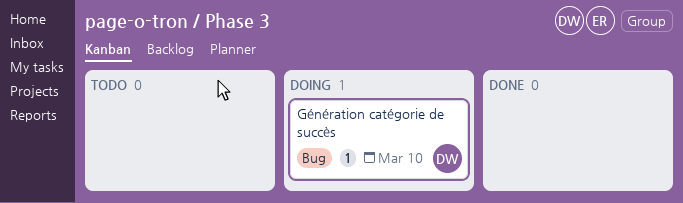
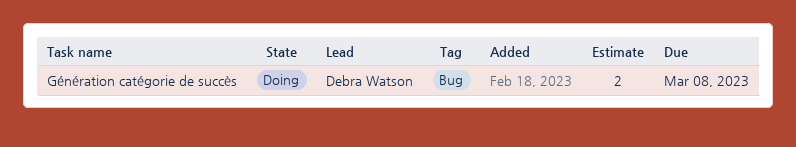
Génération catégorie de succès, estimate: 1 -> 2
Génération catégorie de succès, due: Mar 10 -> Mar 8

